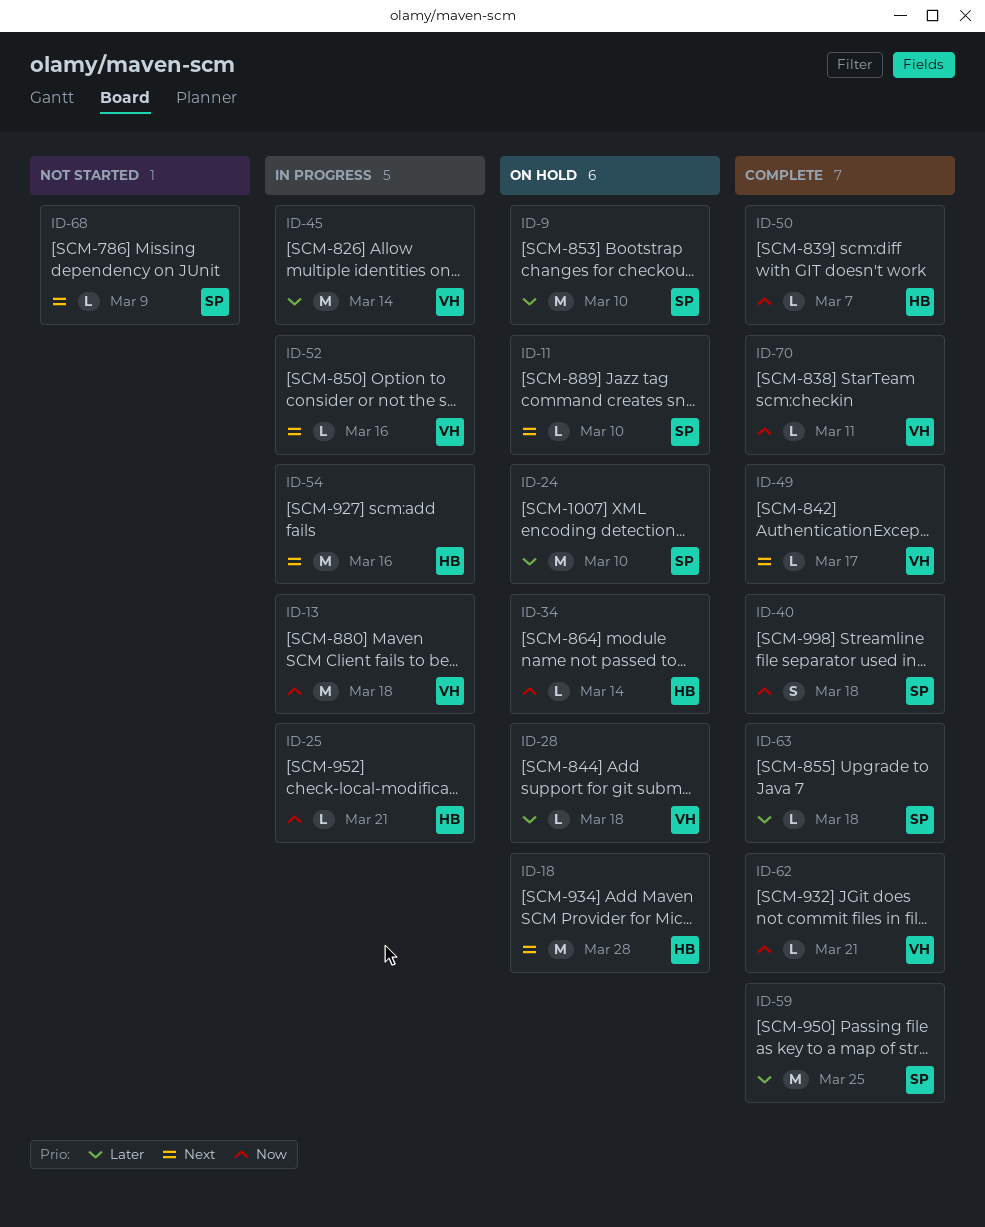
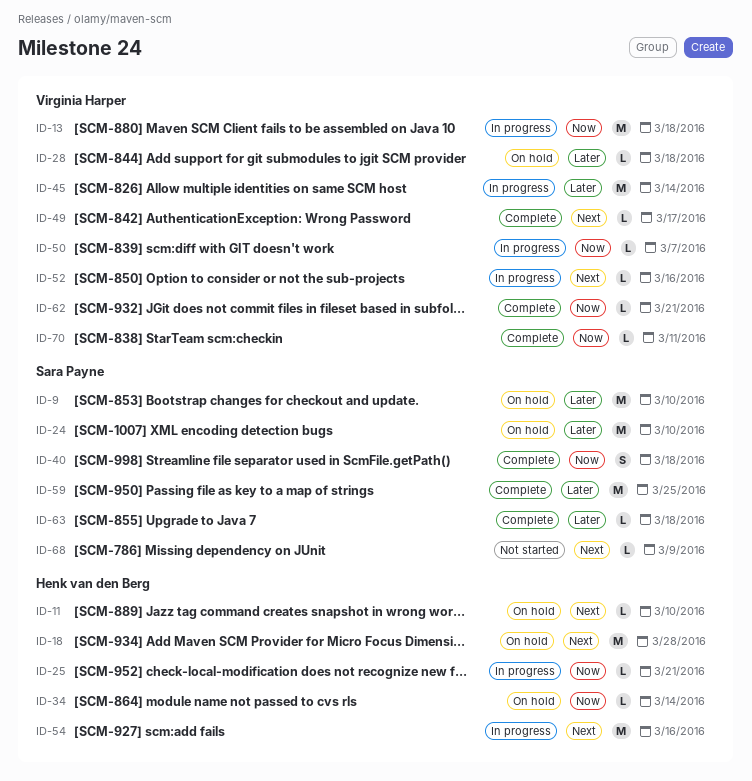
ID-11, owner: Sara Payne -> Henk van den Berg
ID-50, status: Complete -> In progress
ID-50, owner: Henk van den Berg -> Virginia Harper

